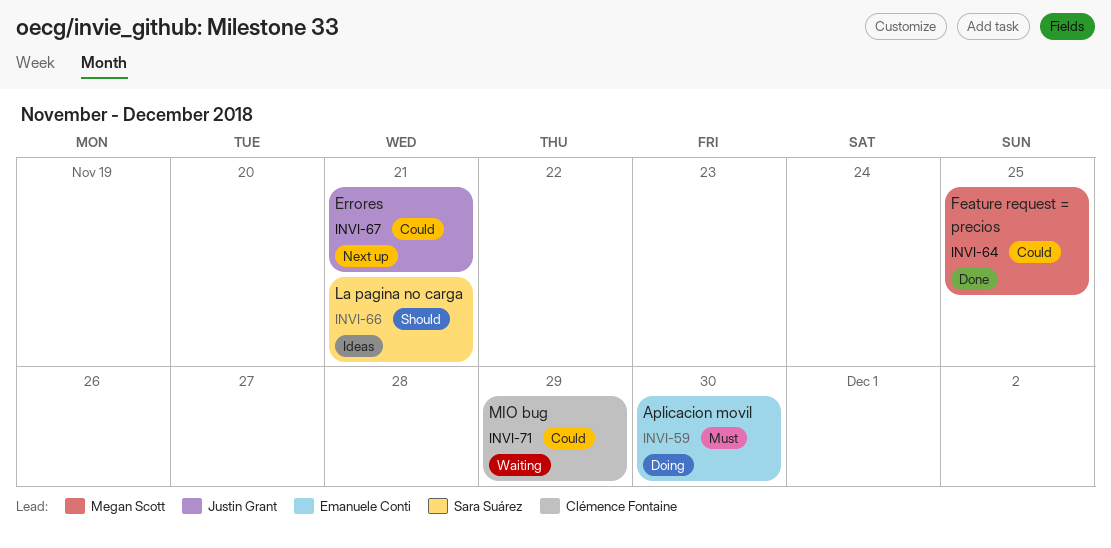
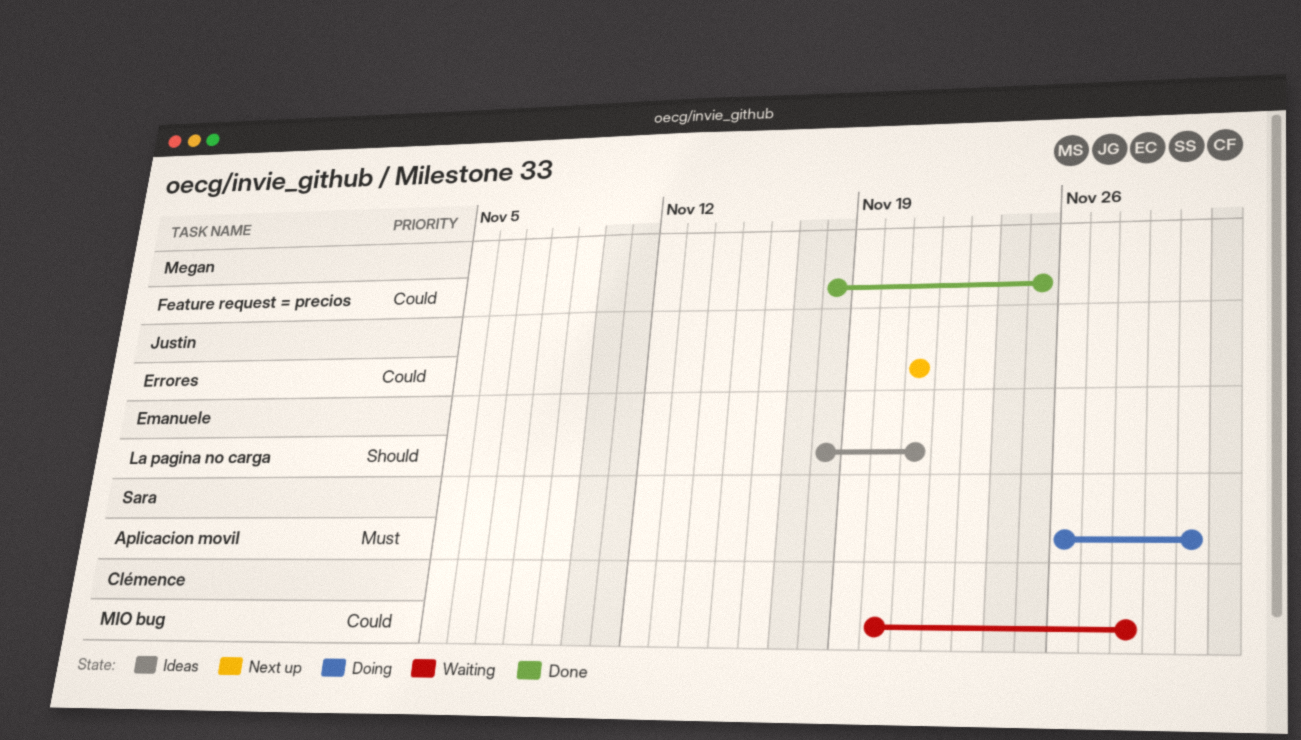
Aplicacion movil, owner: Emanuele Conti -> Sara Suárez
La pagina no carga, owner: Sara Suárez -> Emanuele Conti
MIO bug, due: Nov 29 -> Nov 28

